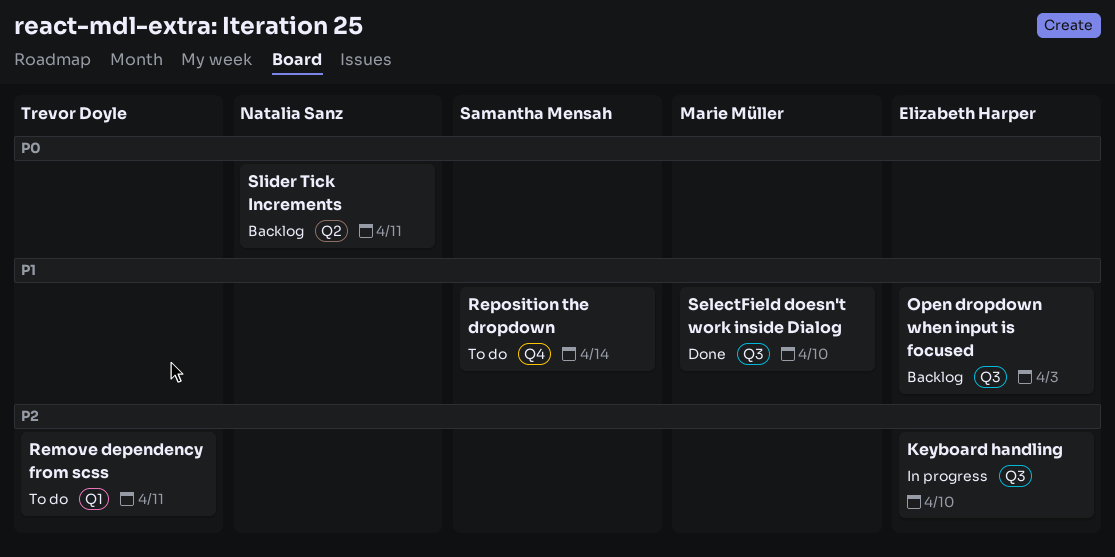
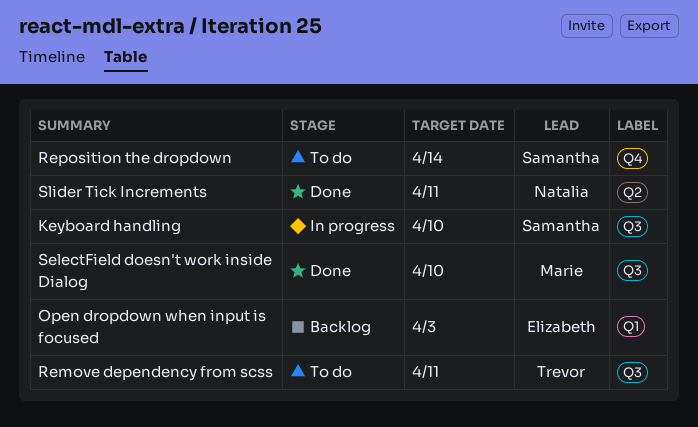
Keyboard handling, owner: Elizabeth Harper -> Samantha Mensah
Open dropdown when input is focused, label: Q3 -> Q1
Remove dependency from scss, label: Q1 -> Q3
Slider Tick Increments, status: Backlog -> Done

